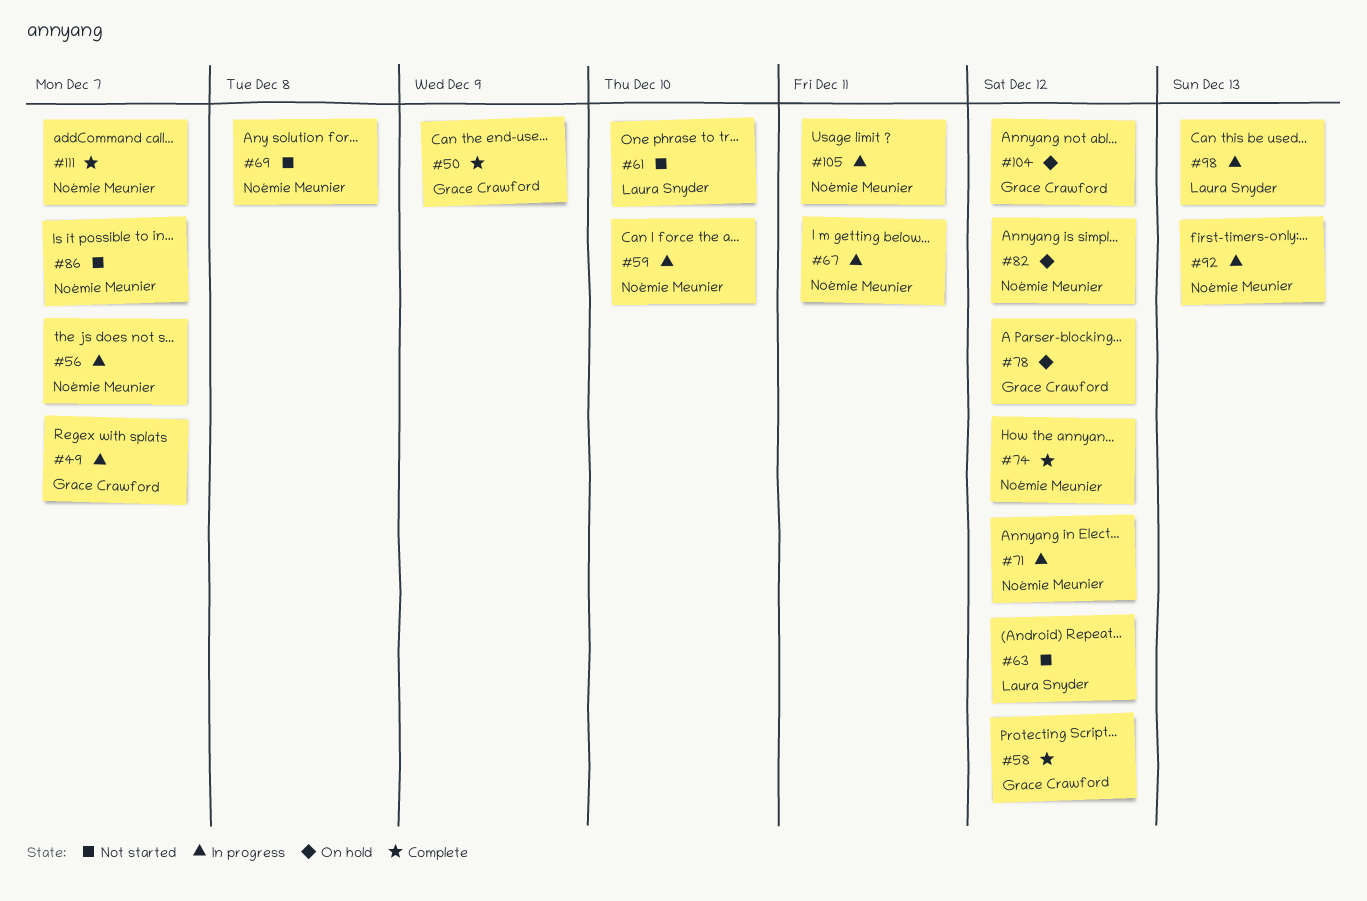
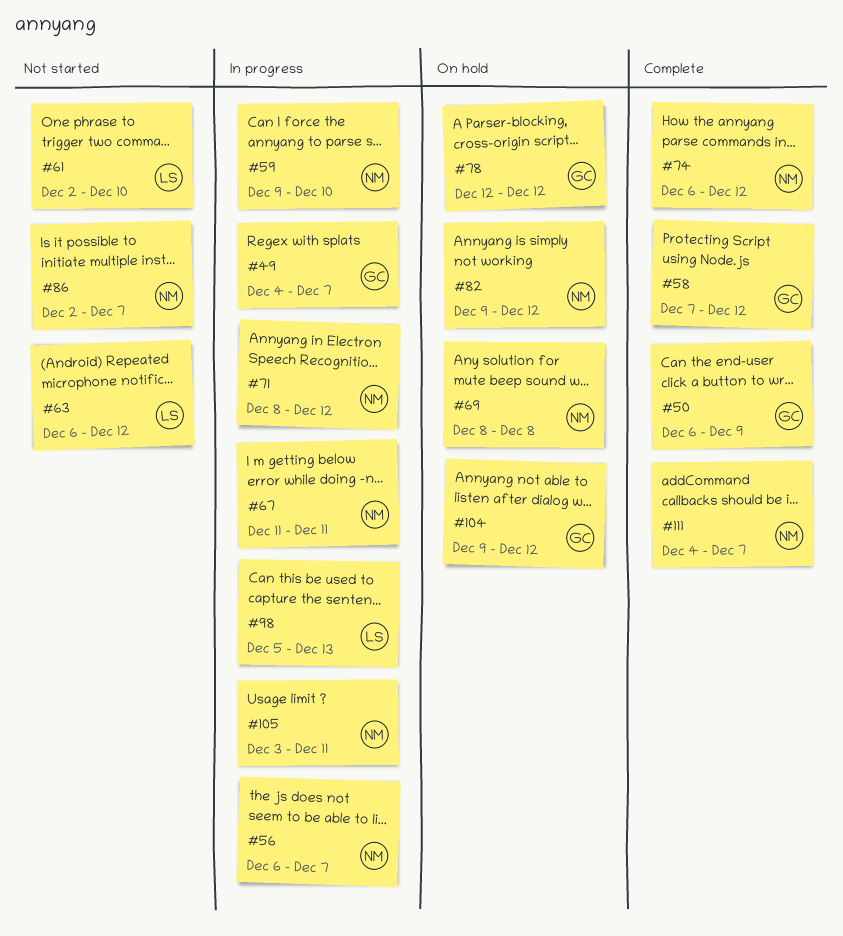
#69, status: Not started -> On hold
#92: present -> none

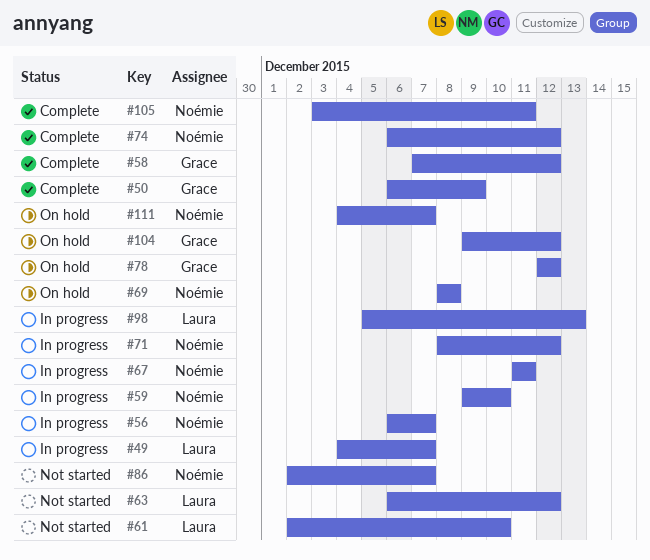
#49, owner: Grace -> Laura
#82: present -> none
#105, status: In progress -> Complete
#111, status: Complete -> On hold

